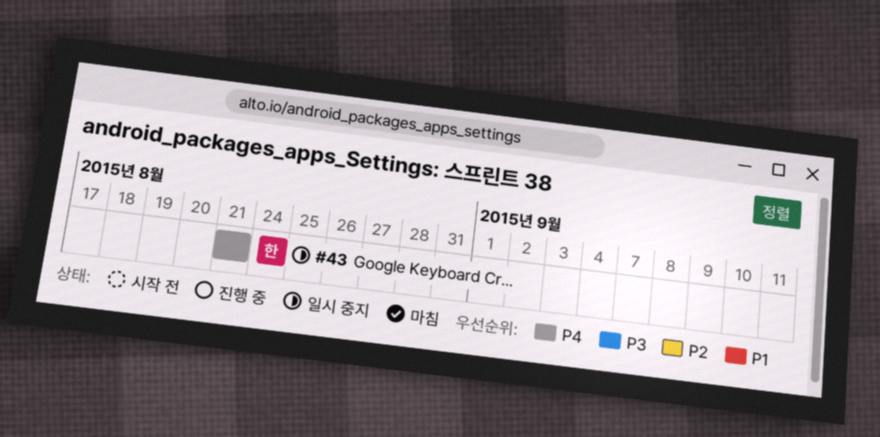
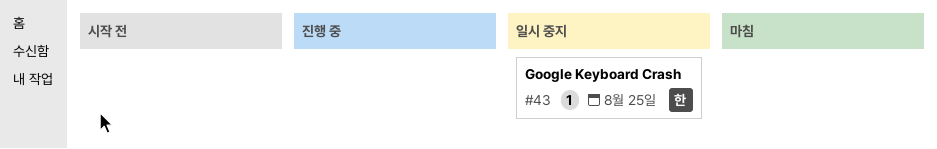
#43, due: Aug 21 -> Aug 25

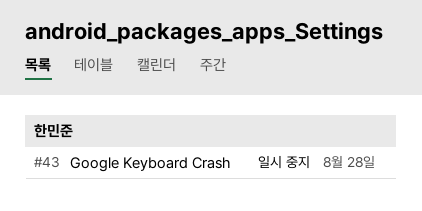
#43, due: Aug 25 -> Aug 28

